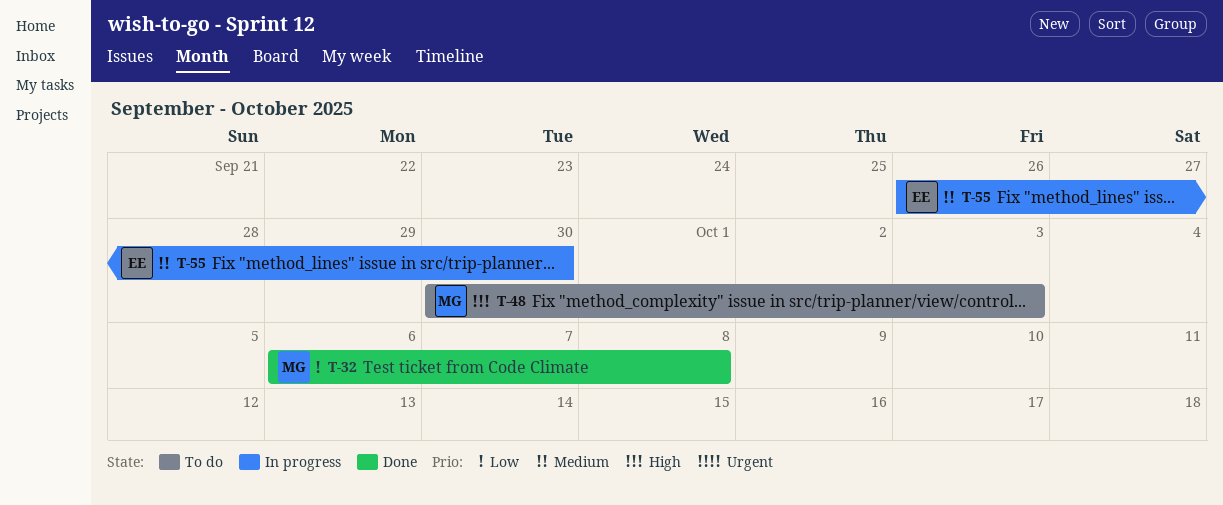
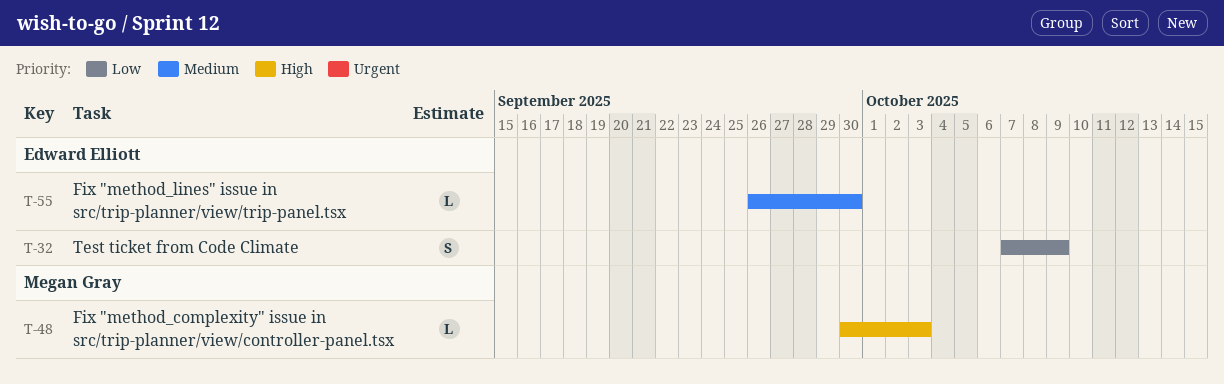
T-32, owner: Megan Gray -> Edward Elliott
T-32, start: Oct 6 -> Oct 7
T-32, due: Oct 8 -> Oct 9

